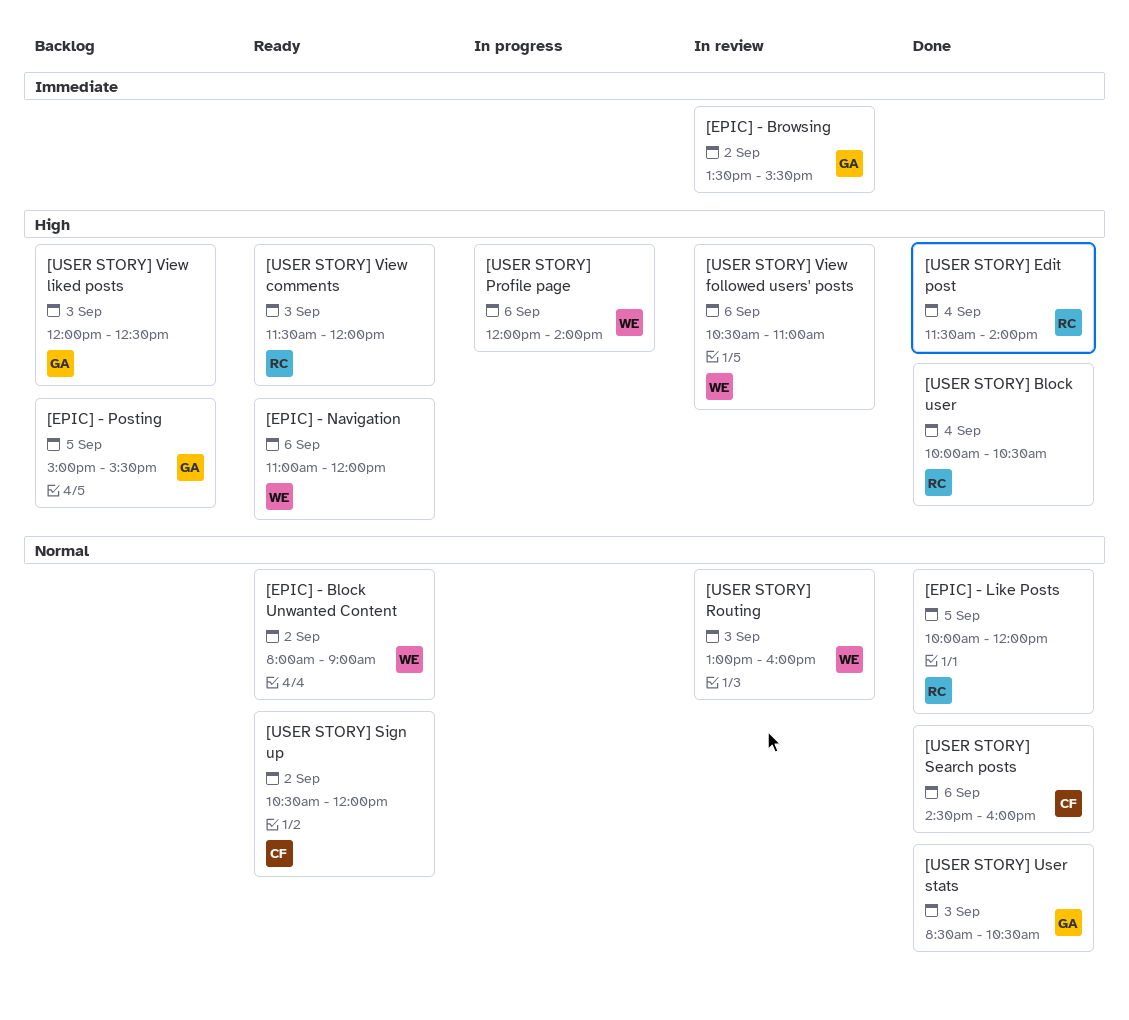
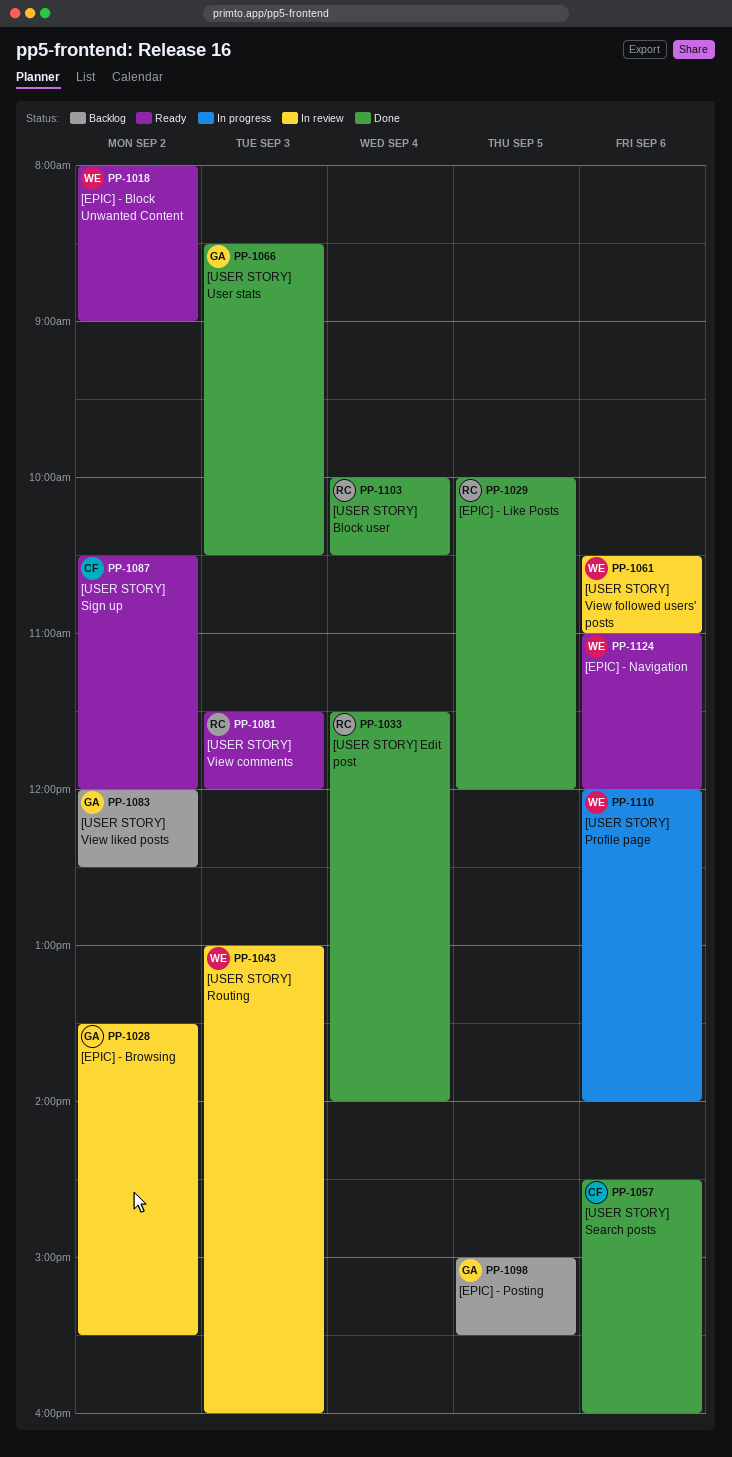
[USER STORY] View liked posts, day: Sep 3 -> Sep 2

